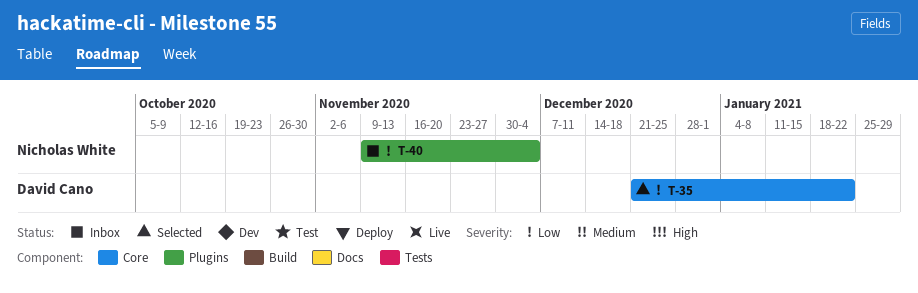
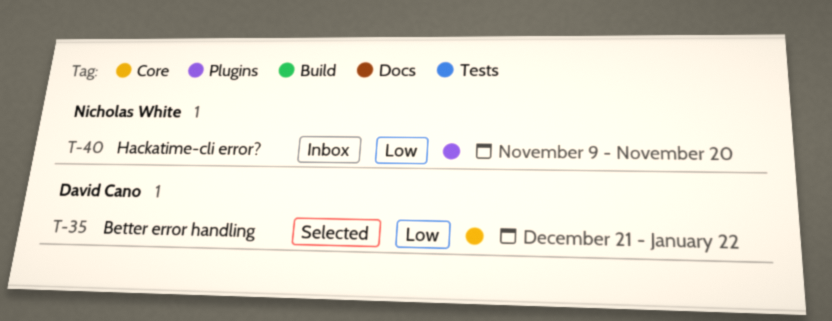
T-40, due: Dec 4 -> Nov 20

